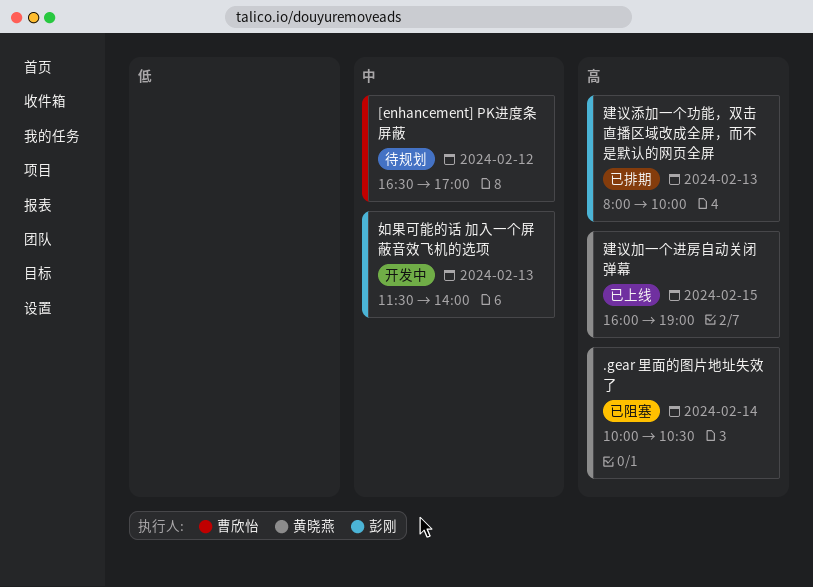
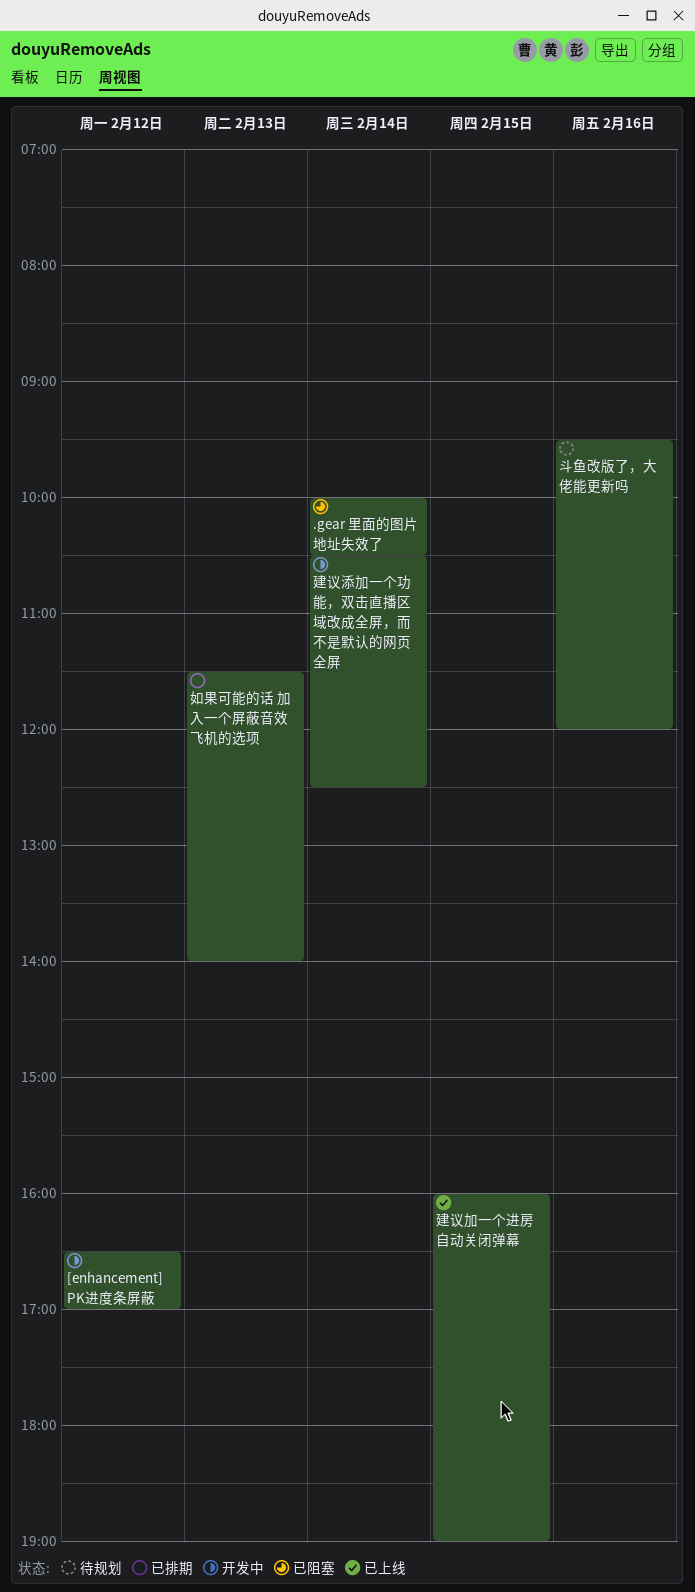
[enhancement] PK进度条屏蔽, status: 待规划 -> 开发中
如果可能的话 加入一个屏蔽音效飞机的选项, status: 开发中 -> 已排期
建议添加一个功能，双击直播区域改成全屏，而不是默认的网页全屏, status: 已排期 -> 开发中
建议添加一个功能，双击直播区域改成全屏，而不是默认的网页全屏, day: Feb 13 -> Feb 14
建议添加一个功能，双击直播区域改成全屏，而不是默认的网页全屏, begins: 08:00 -> 10:30
建议添加一个功能，双击直播区域改成全屏，而不是默认的网页全屏, ends: 10:00 -> 12:30
斗鱼改版了，大佬能更新吗: none -> present

